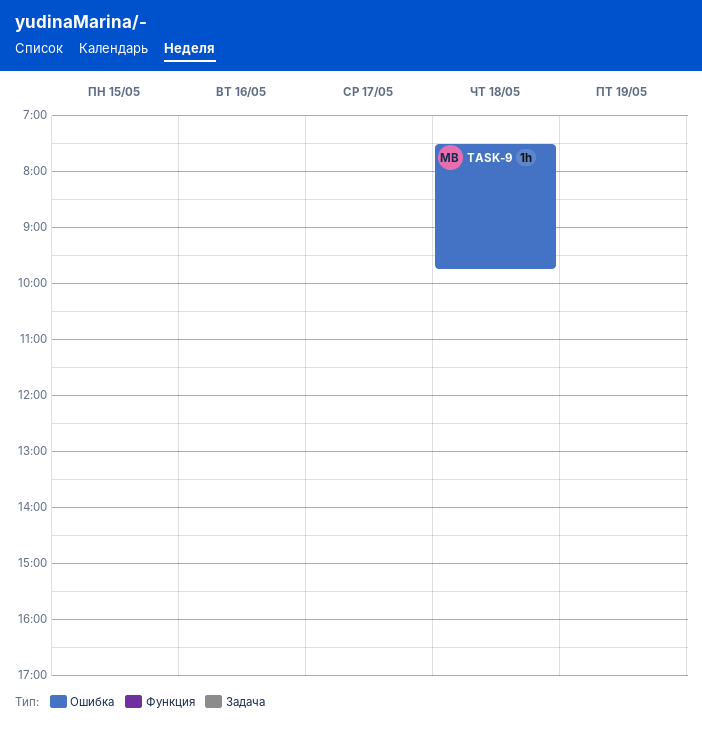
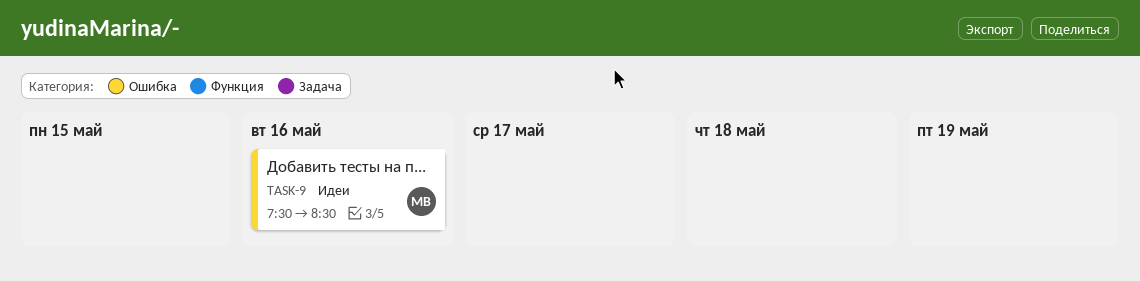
TASK-9, day: May 18 -> May 16
TASK-9, ends: 09:45 -> 08:30

